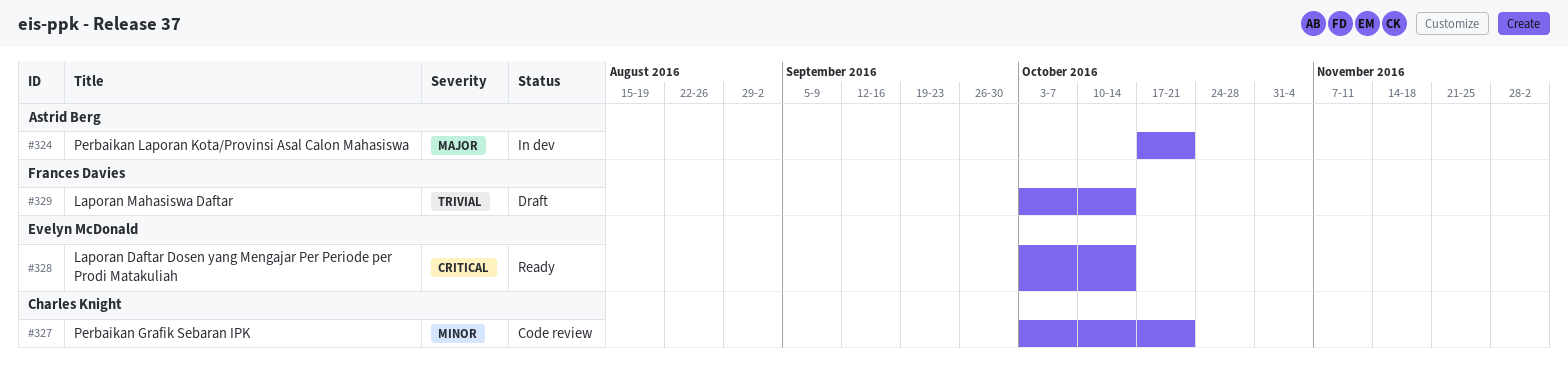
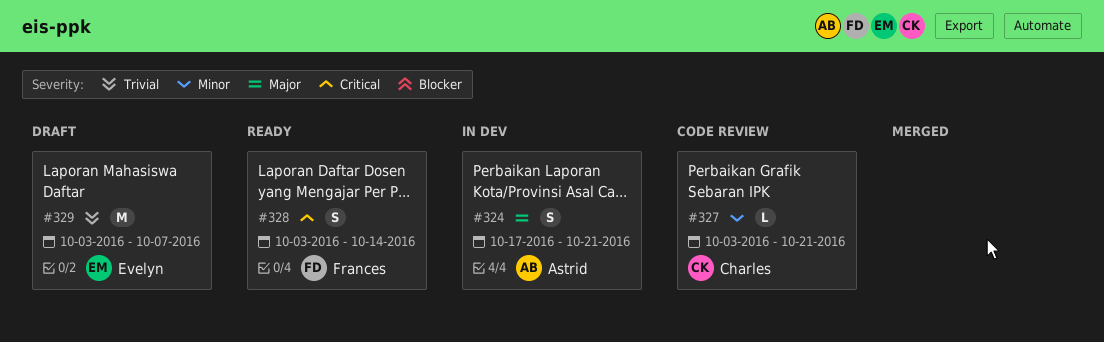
#328, owner: Evelyn McDonald -> Frances Davies
#329, owner: Frances Davies -> Evelyn McDonald
#329, due: Oct 14 -> Oct 7

